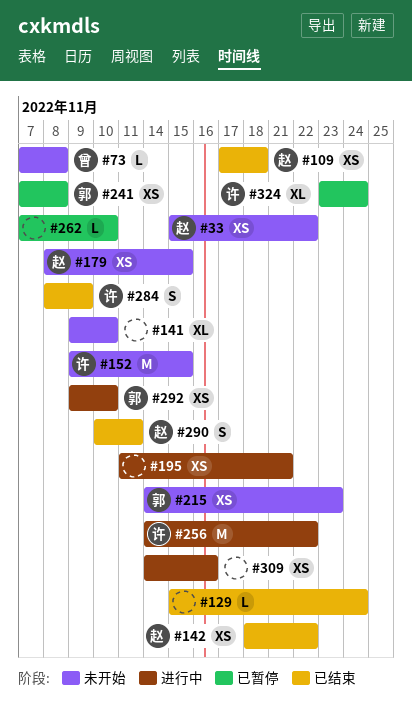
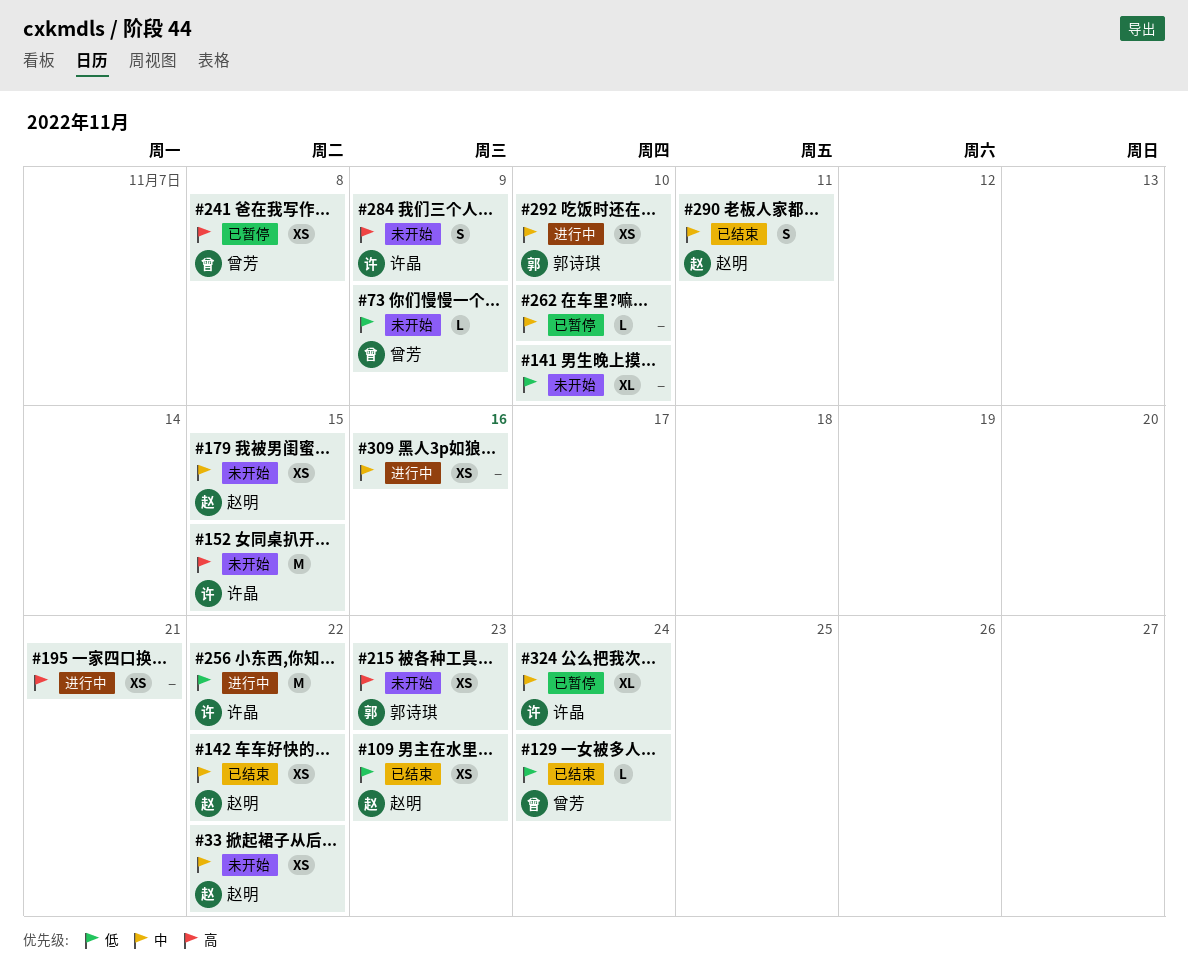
#73, due: Nov 8 -> Nov 9
#109, due: Nov 18 -> Nov 23
#129, owner: none -> 曾芳
#241, owner: 郭诗琪 -> 曾芳
#284, status: 已结束 -> 未开始

